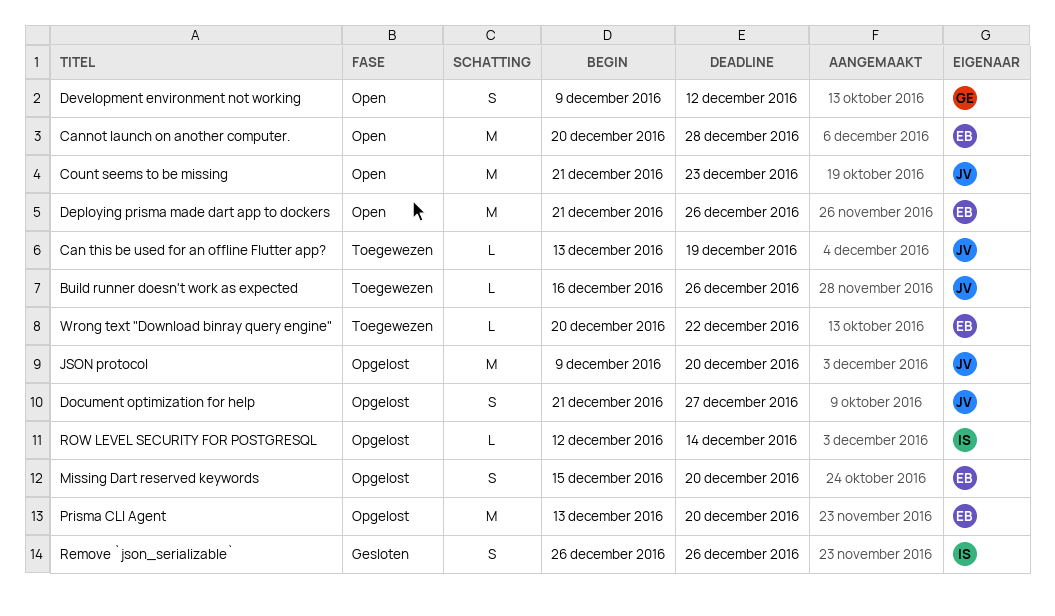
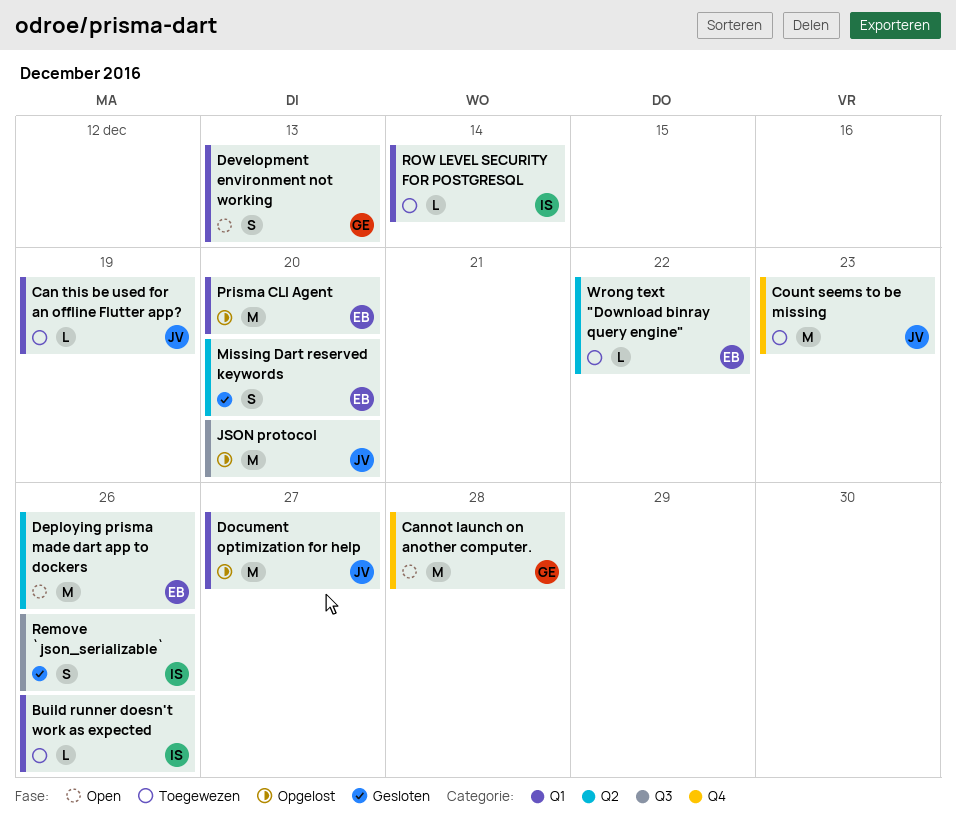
Build runner doesn't work as expected, owner: JV -> IS
Cannot launch on another computer., owner: EB -> GE
Count seems to be missing, status: Open -> Toegewezen
Development environment not working, due: Dec 12 -> Dec 13
Document optimization for help, estimate: S -> M
Missing Dart reserved keywords, status: Opgelost -> Gesloten
ROW LEVEL SECURITY FOR POSTGRESQL, status: Opgelost -> Toegewezen

